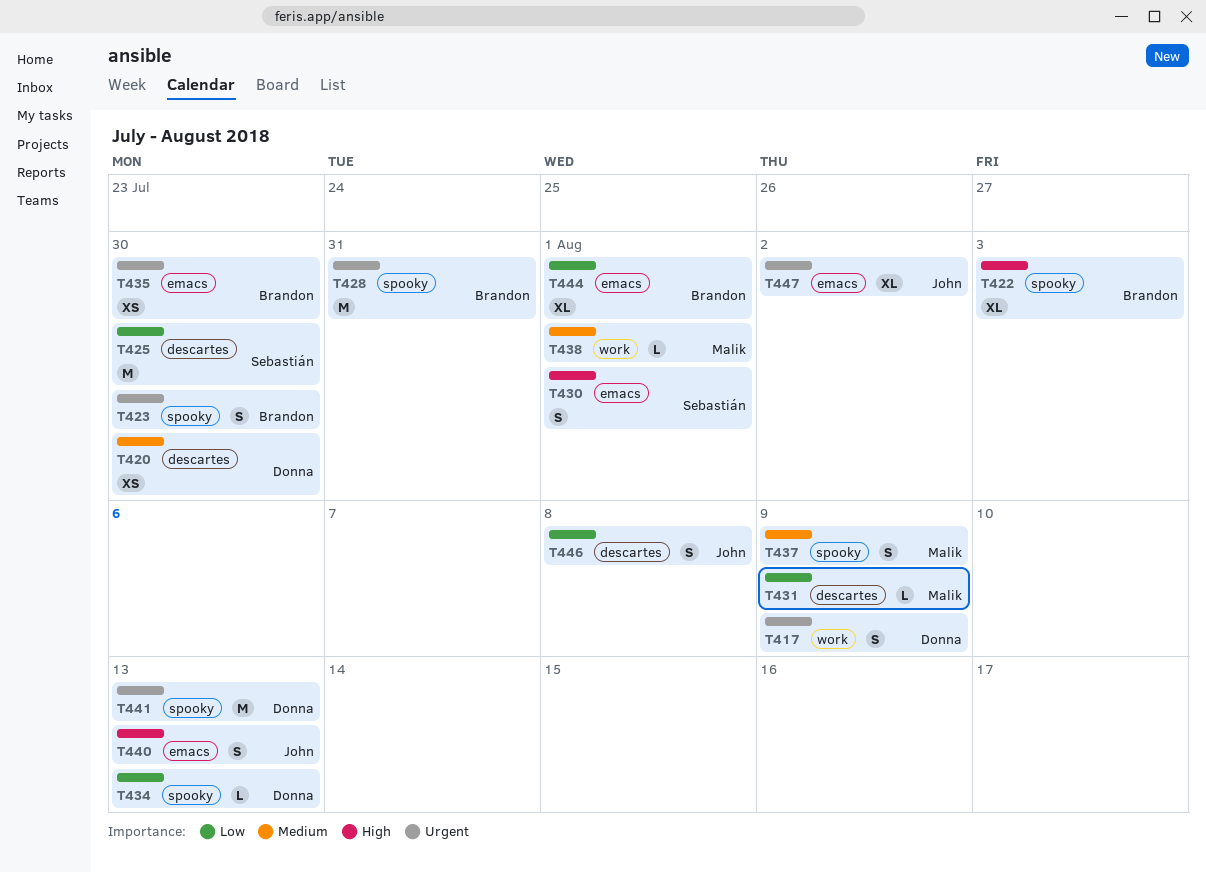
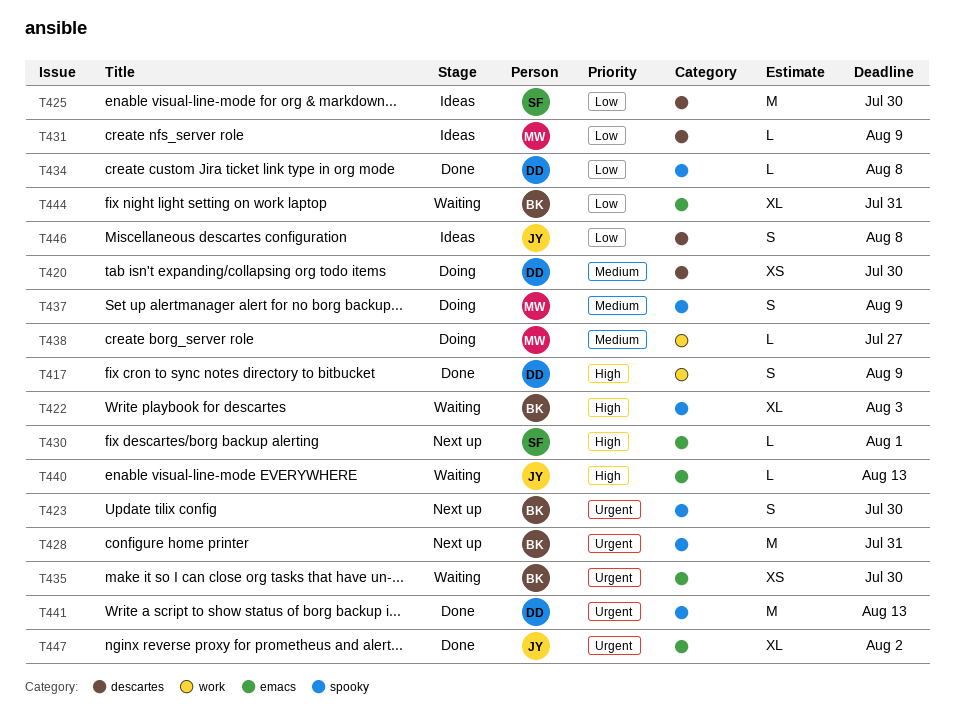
T417, priority: Urgent -> High
T430, estimate: S -> L
T434, due: Aug 13 -> Aug 8
T438, due: Aug 1 -> Jul 27
T440, estimate: S -> L
T444, due: Aug 1 -> Jul 31

